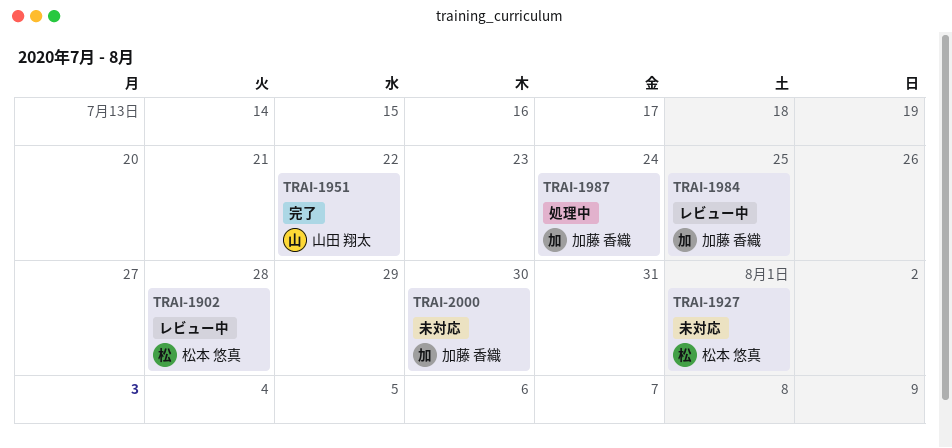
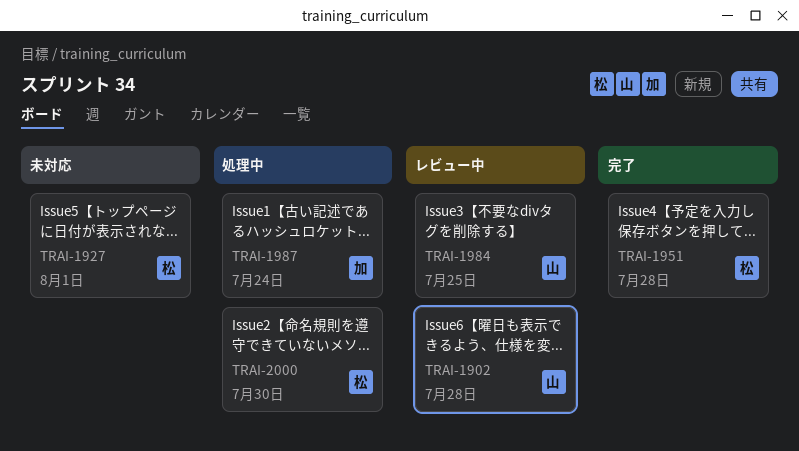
TRAI-1902, owner: 松本 悠真 -> 山田 翔太
TRAI-1951, owner: 山田 翔太 -> 松本 悠真
TRAI-1951, due: Jul 22 -> Jul 28
TRAI-1984, owner: 加藤 香織 -> 山田 翔太
TRAI-2000, status: 未対応 -> 処理中
TRAI-2000, owner: 加藤 香織 -> 松本 悠真

